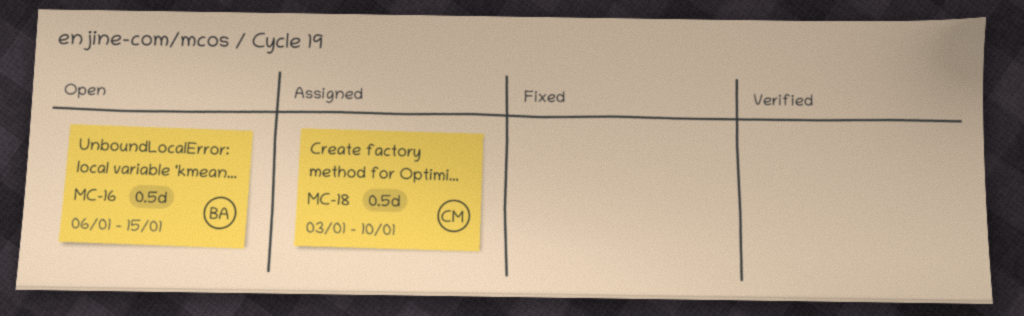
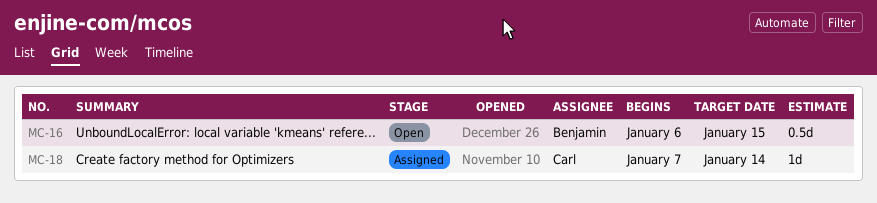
MC-18, estimate: 0.5d -> 1d
MC-18, start: Jan 3 -> Jan 7
MC-18, due: Jan 10 -> Jan 14

